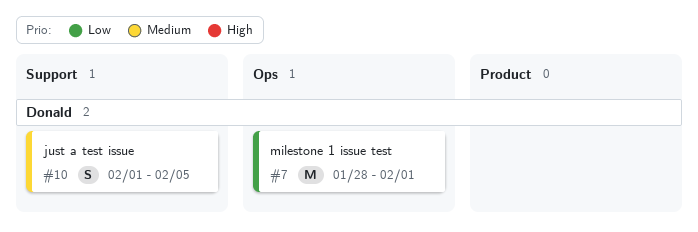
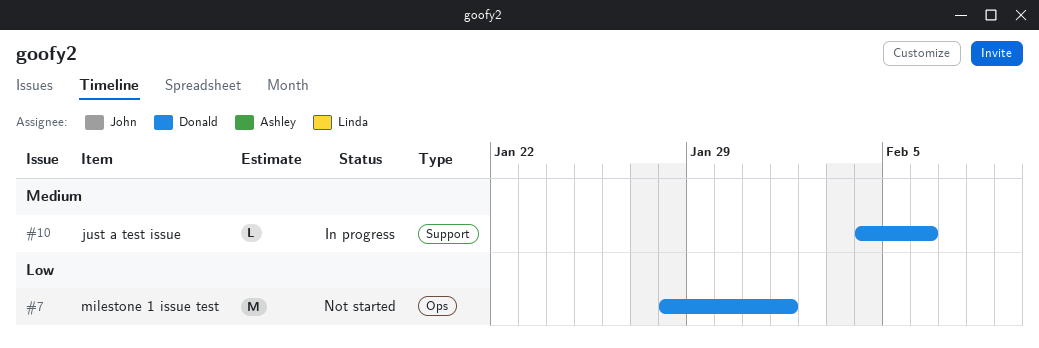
#10, estimate: S -> L
#10, start: Feb 1 -> Feb 4
#10, due: Feb 5 -> Feb 6

